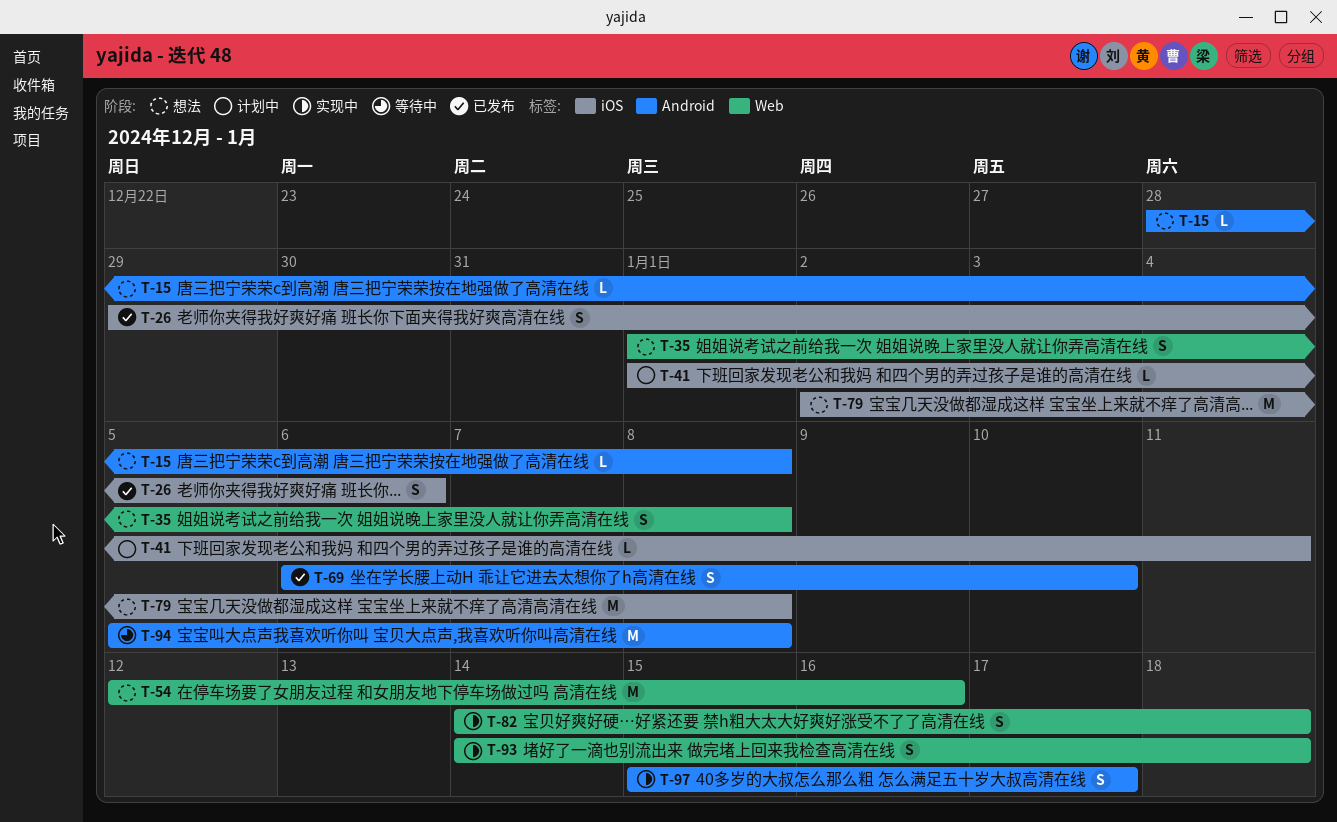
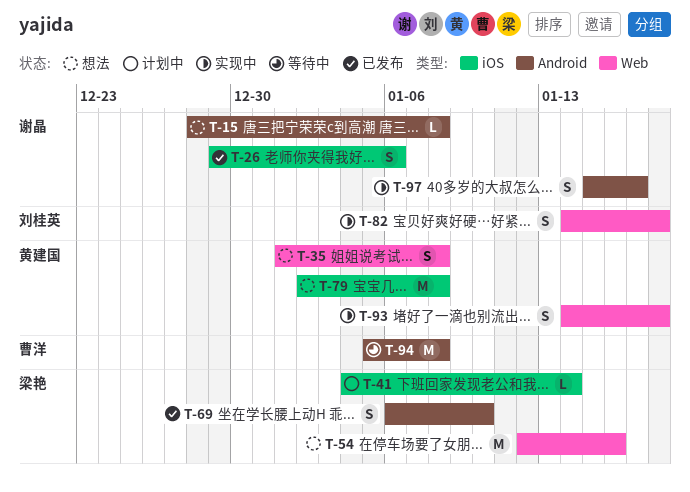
T-41, start: Jan 1 -> Jan 4
T-41, due: Jan 11 -> Jan 14

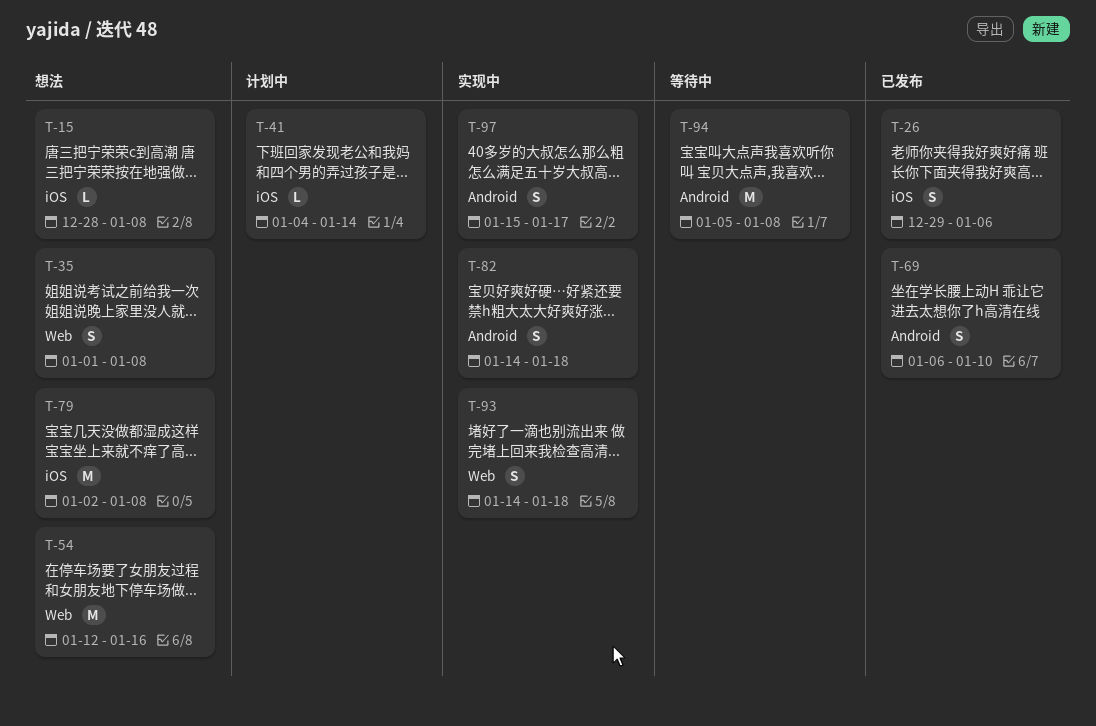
T-15, label: Android -> iOS
T-82, label: Web -> Android

